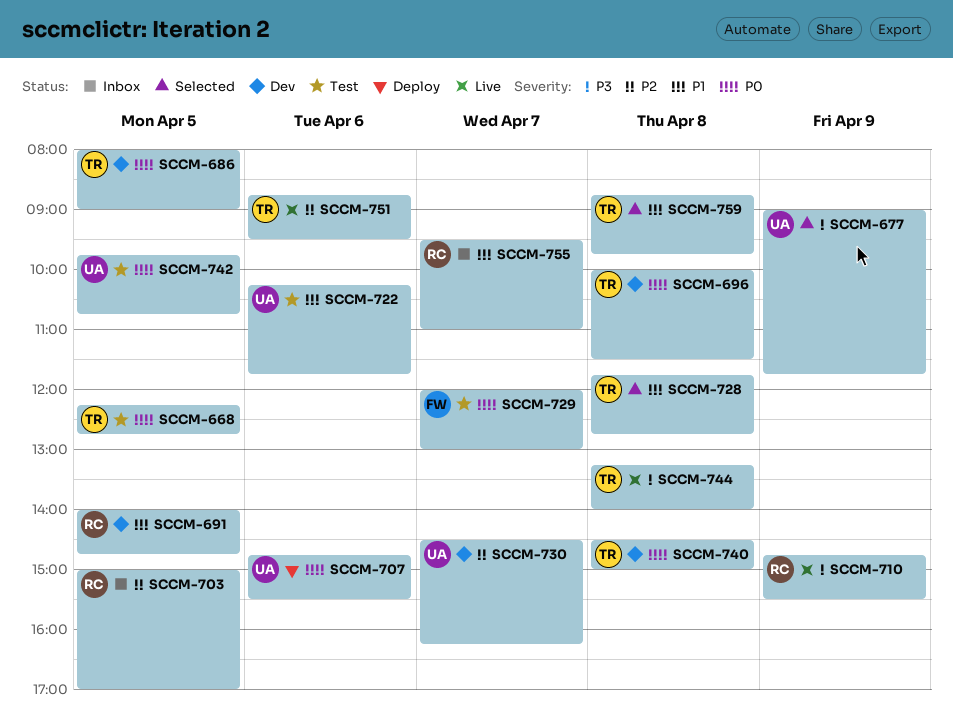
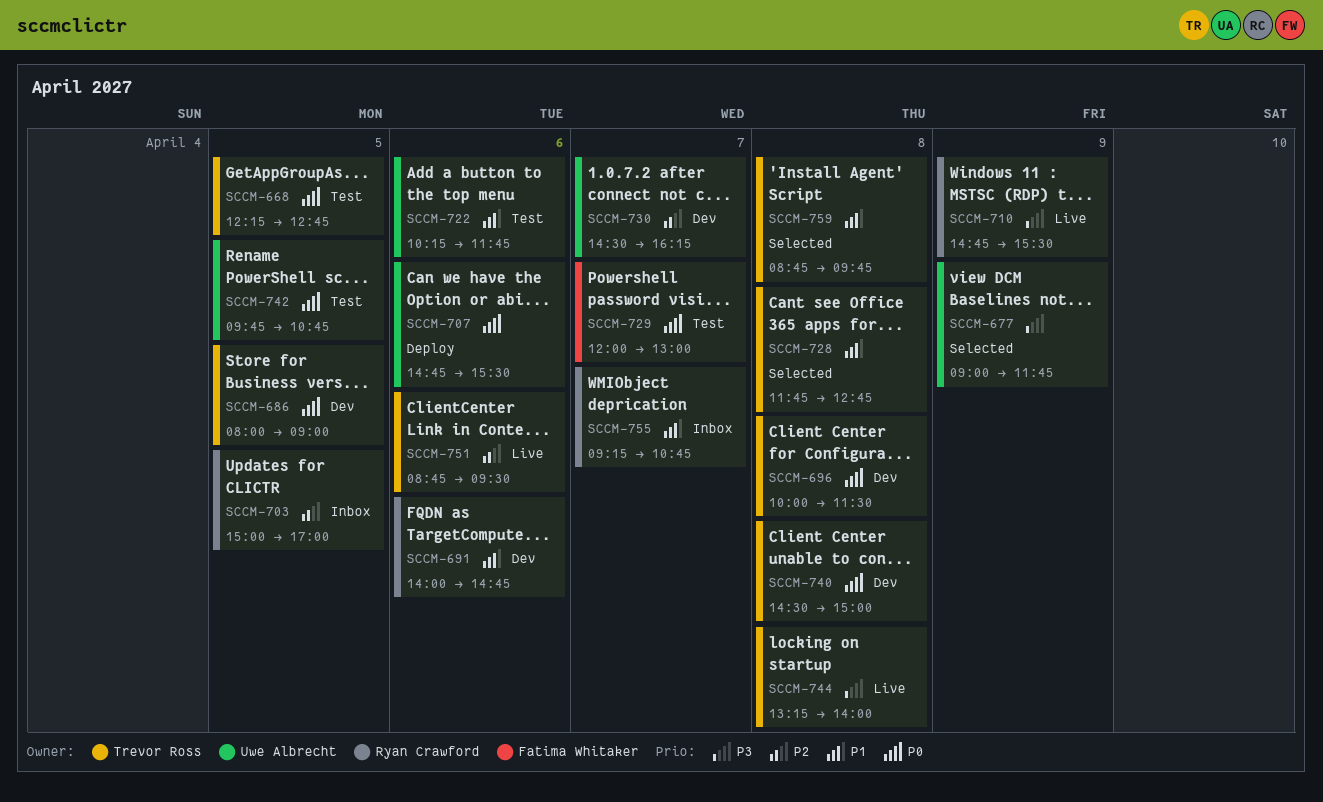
SCCM-691, day: Apr 5 -> Apr 6
SCCM-755, begins: 09:30 -> 09:15
SCCM-755, ends: 11:00 -> 10:45

